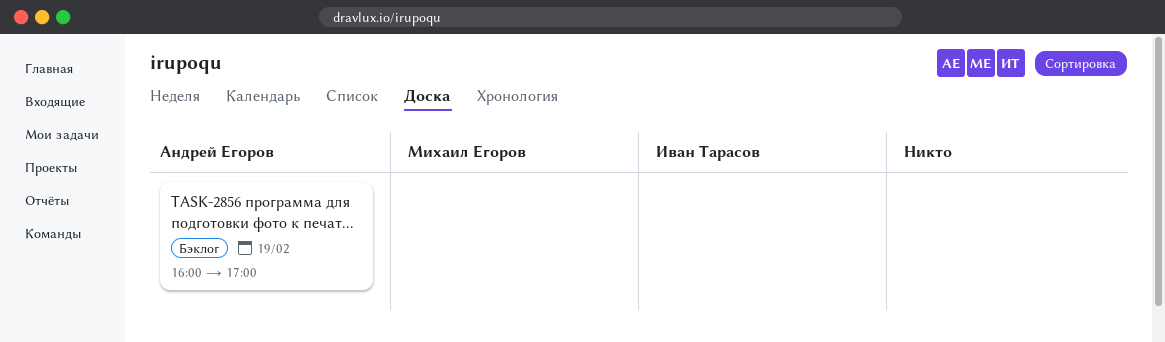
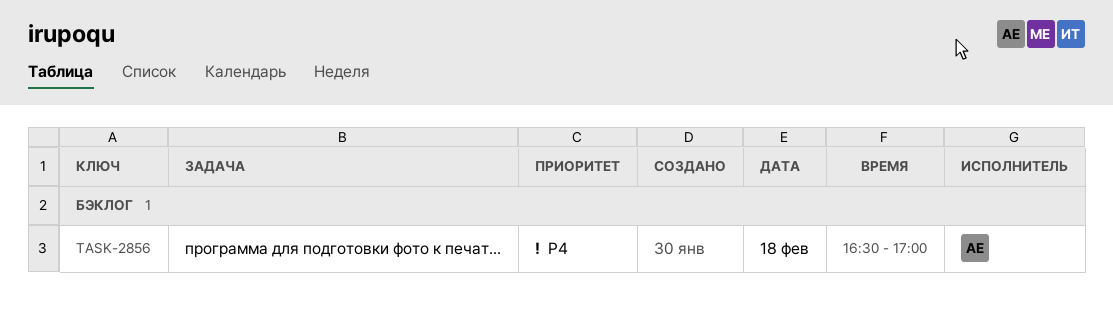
TASK-2856, day: Feb 19 -> Feb 18
TASK-2856, begins: 16:00 -> 16:30

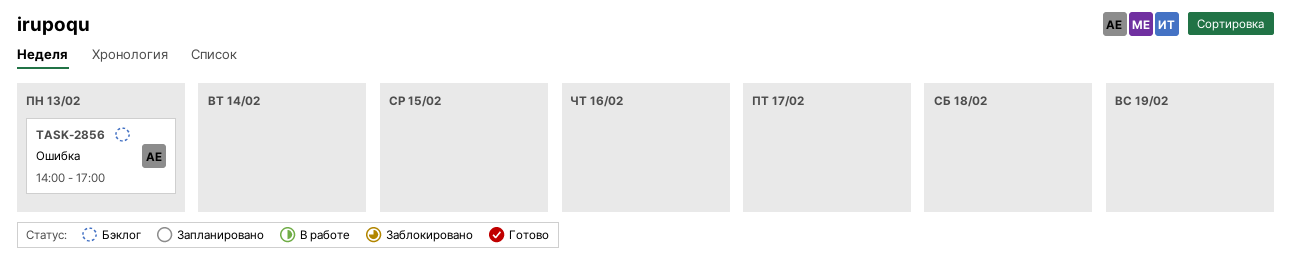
TASK-2856, day: Feb 18 -> Feb 13
TASK-2856, begins: 16:30 -> 14:00

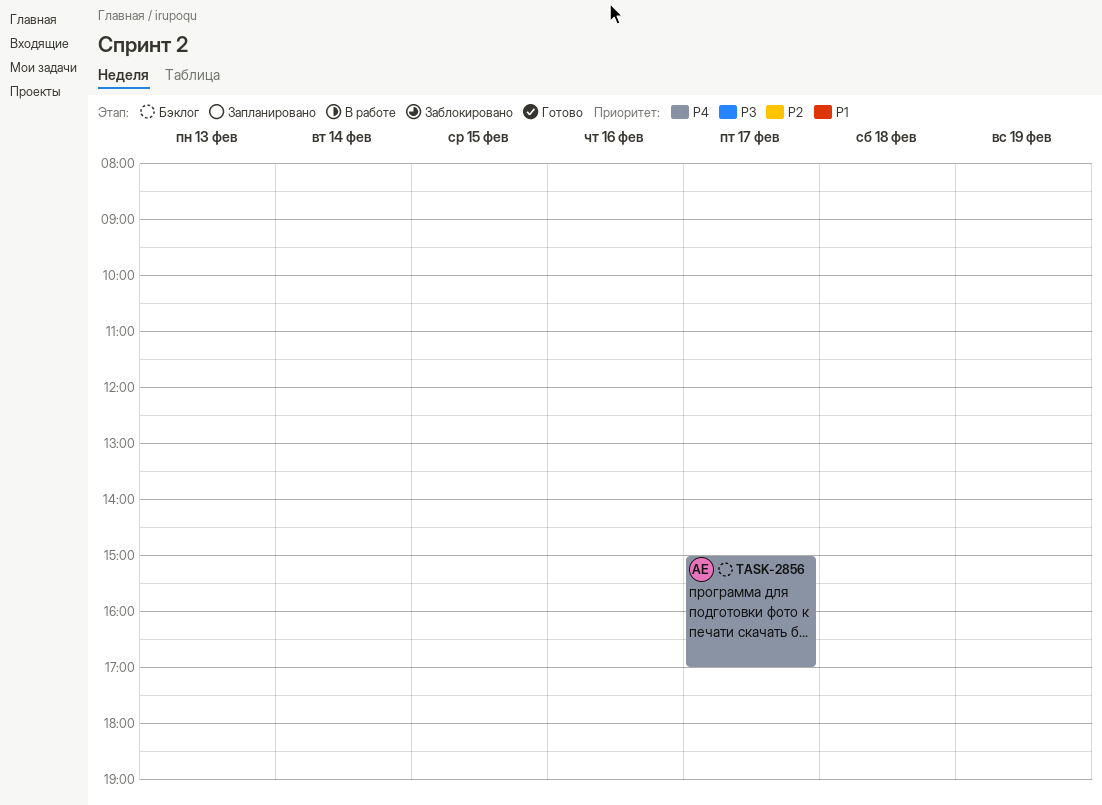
TASK-2856, day: Feb 13 -> Feb 17
TASK-2856, begins: 14:00 -> 15:00

